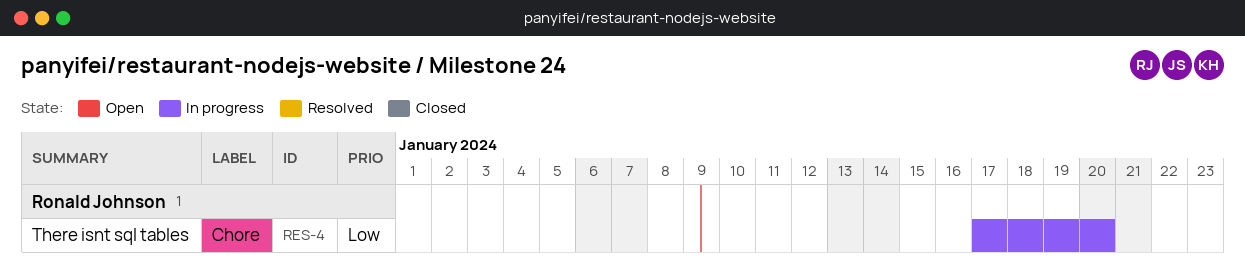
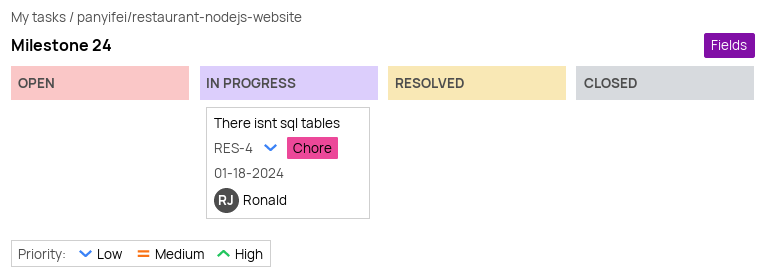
RES-4, due: Jan 20 -> Jan 18

